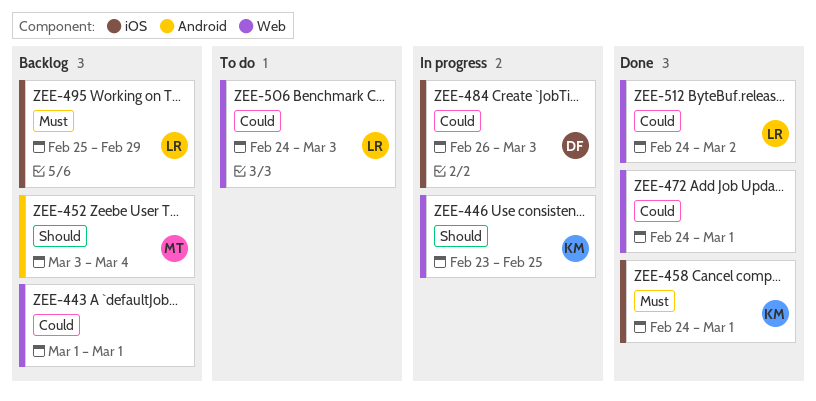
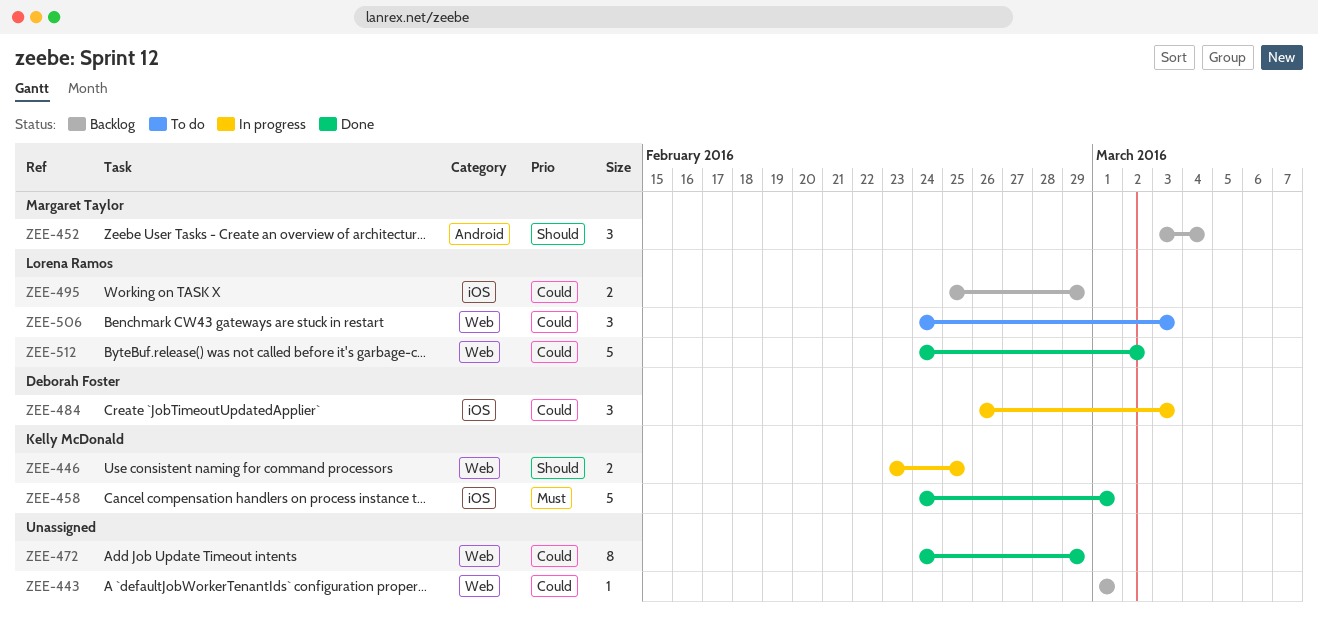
ZEE-472, due: Mar 1 -> Feb 29
ZEE-495, priority: Must -> Could

